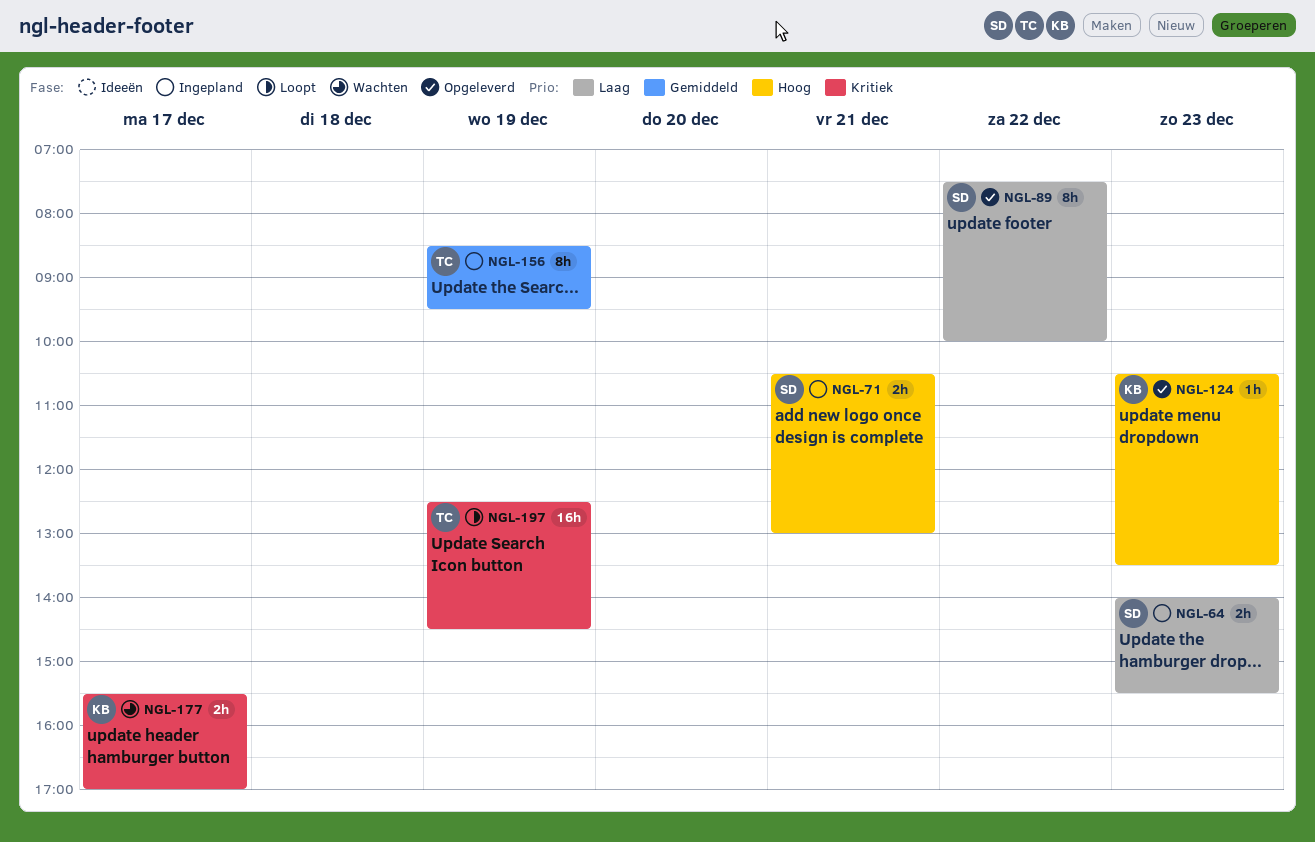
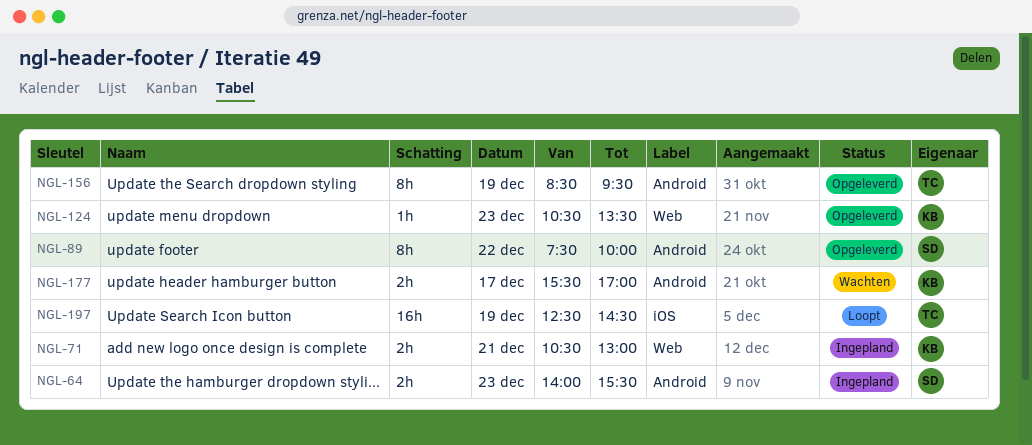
NGL-71, owner: SD -> KB
NGL-156, status: Ingepland -> Opgeleverd

